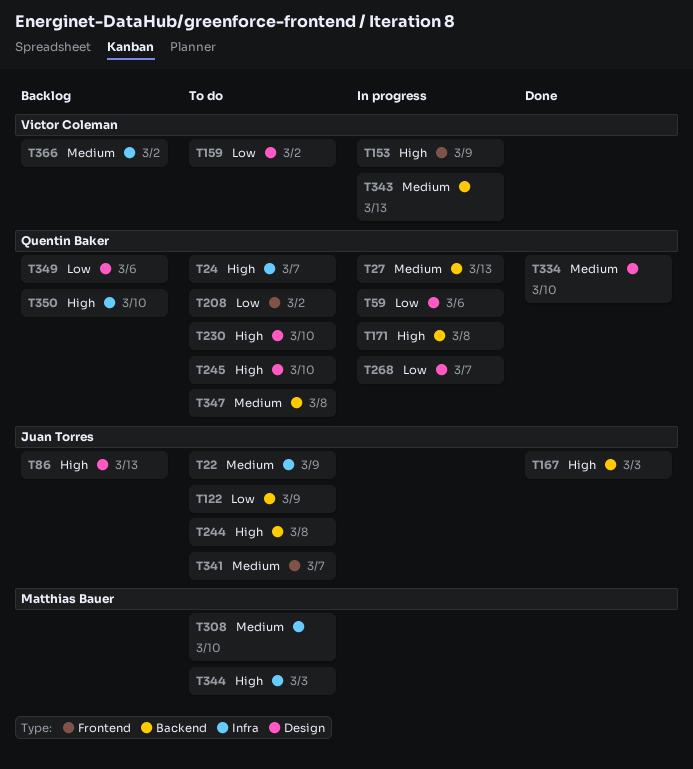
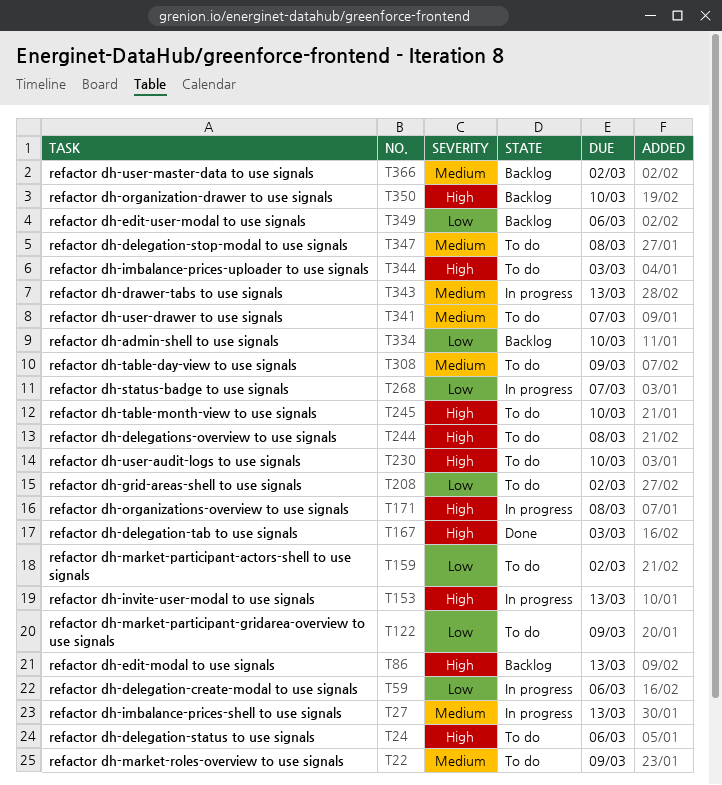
T24, due: Mar 7 -> Mar 6
T153, due: Mar 9 -> Mar 13
T308, due: Mar 10 -> Mar 9
T334, status: Done -> Backlog
T334, priority: Medium -> Low

